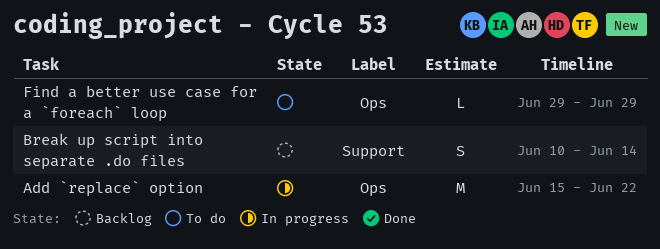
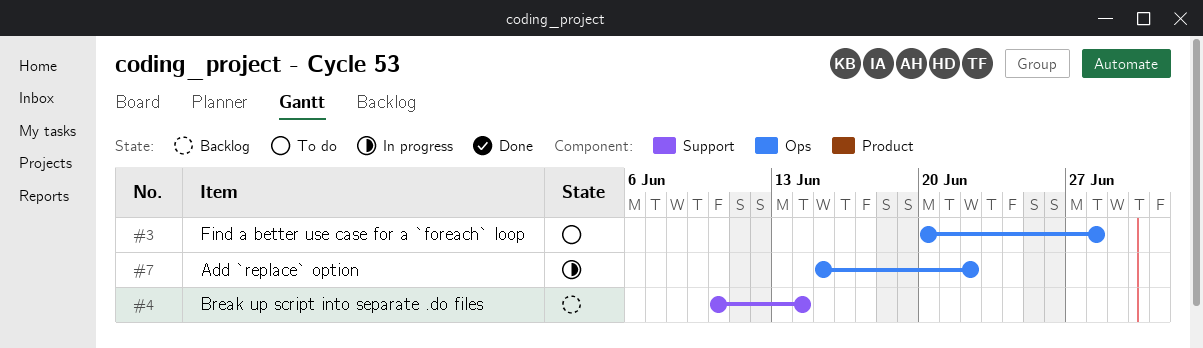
Find a better use case for a `foreach` loop, start: Jun 29 -> Jun 20
Find a better use case for a `foreach` loop, due: Jun 29 -> Jun 28

